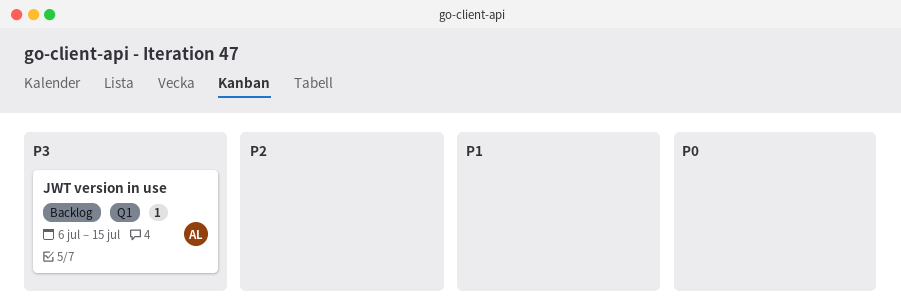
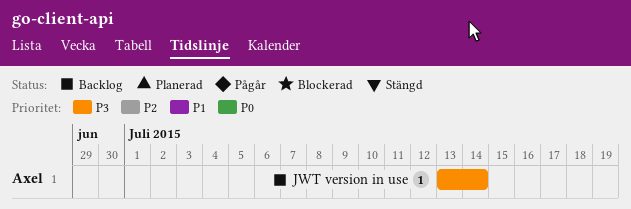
JWT version in use, start: Jul 6 -> Jul 13
JWT version in use, due: Jul 15 -> Jul 14

